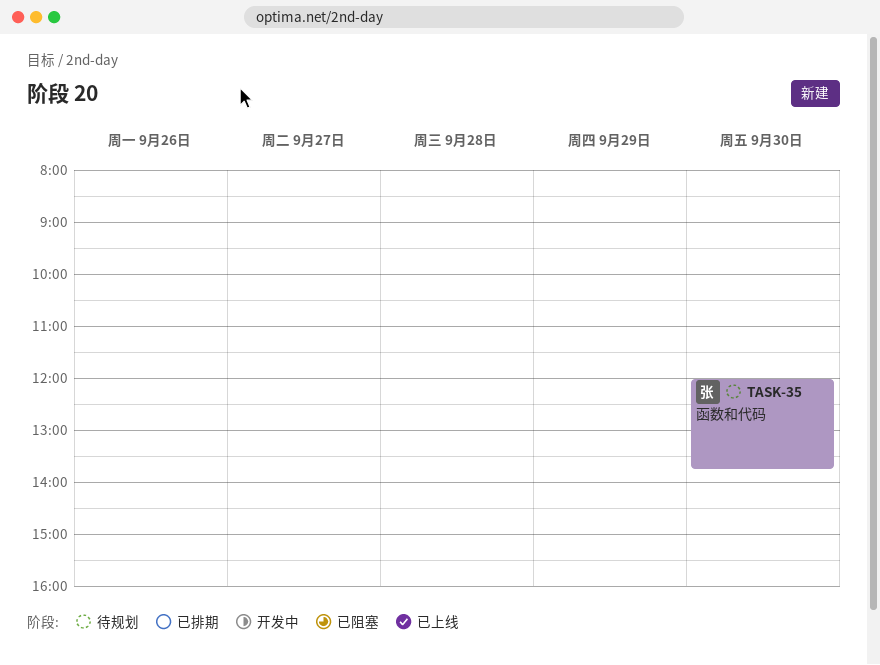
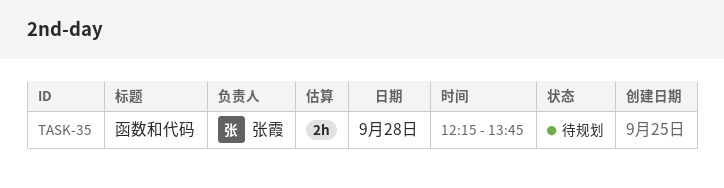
TASK-35, day: Sep 30 -> Sep 28
TASK-35, begins: 12:00 -> 12:15

